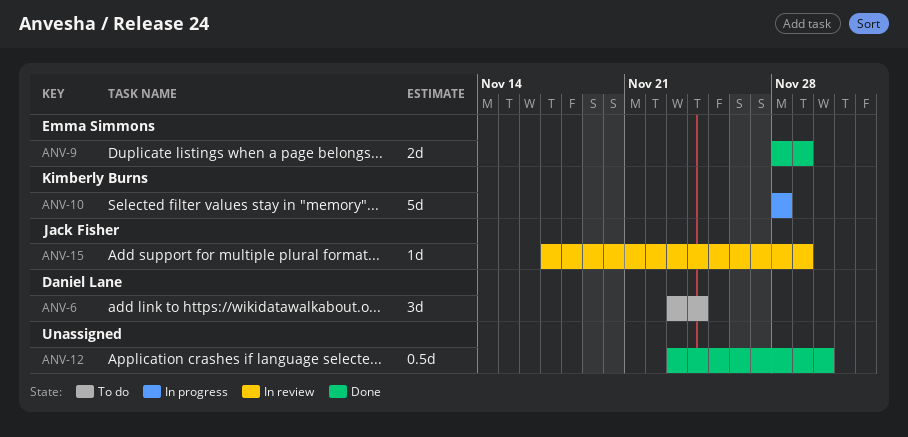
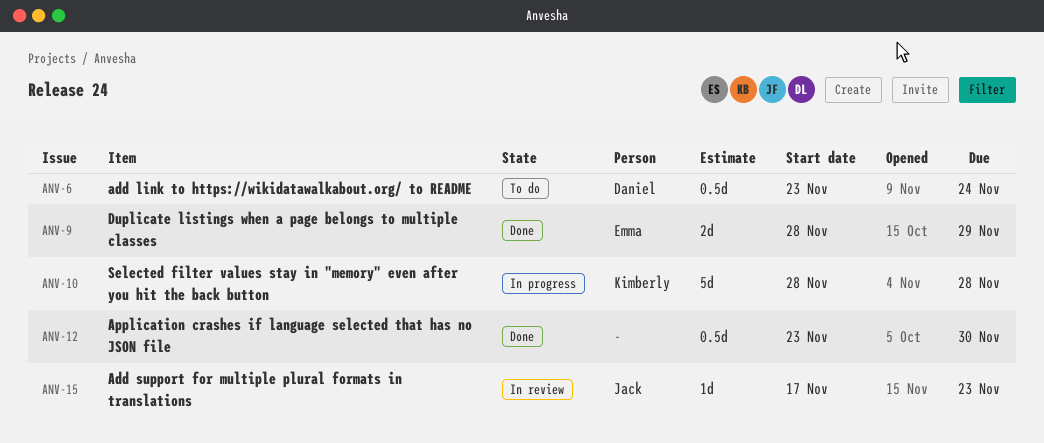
ANV-6, estimate: 3d -> 0.5d
ANV-15, due: Nov 29 -> Nov 23

